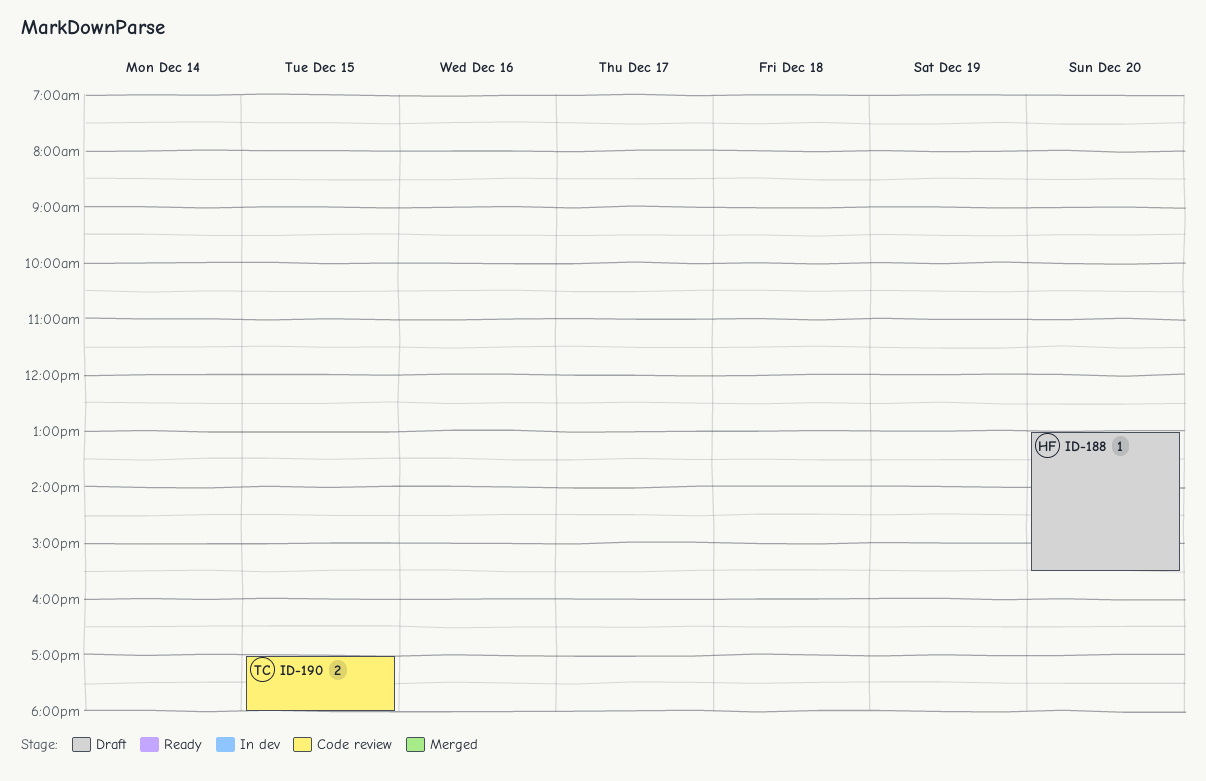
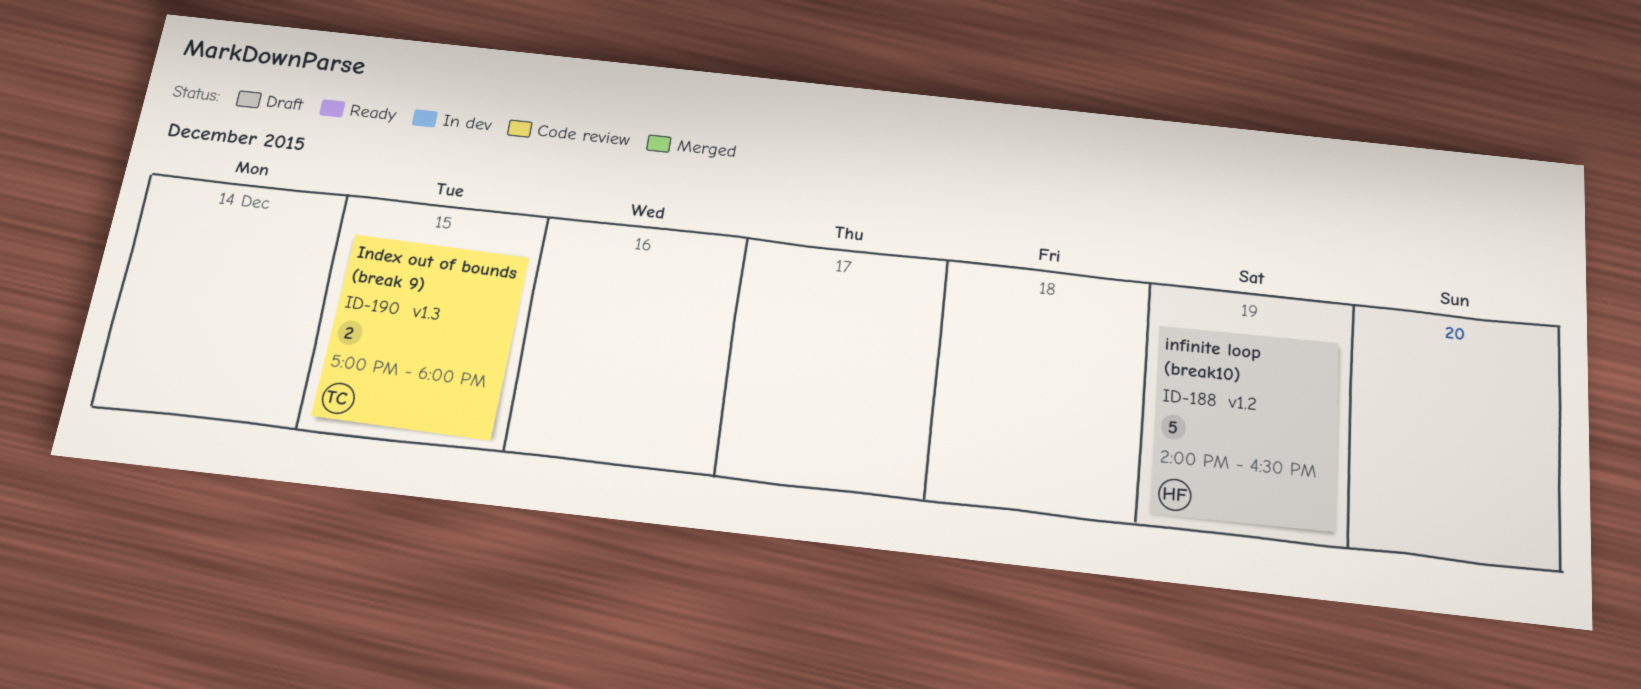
ID-188, estimate: 1 -> 5
ID-188, day: Dec 20 -> Dec 19
ID-188, begins: 13:00 -> 14:00
ID-188, ends: 15:30 -> 16:30

